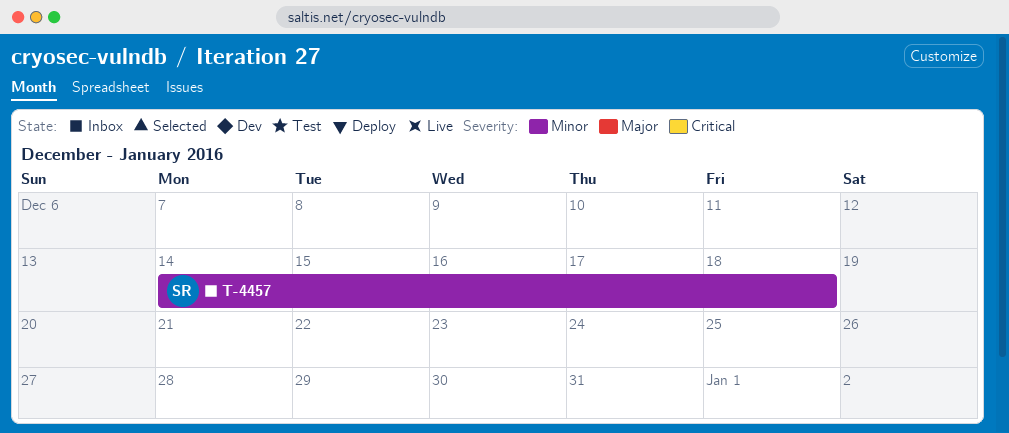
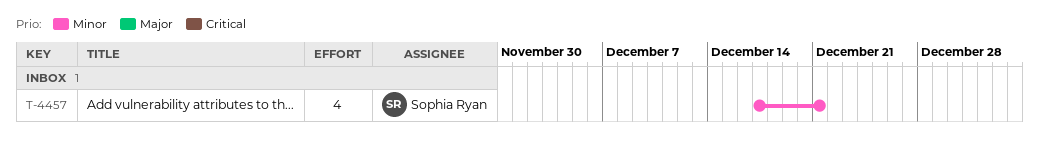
T-4457, start: Dec 14 -> Dec 17
T-4457, due: Dec 18 -> Dec 21

